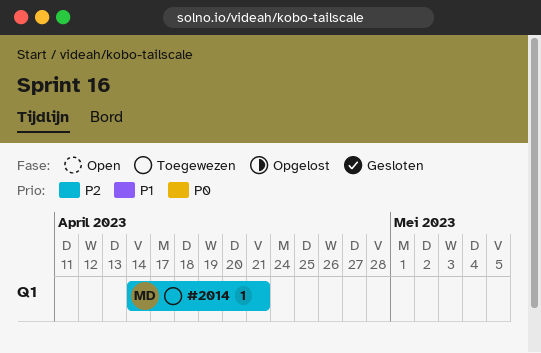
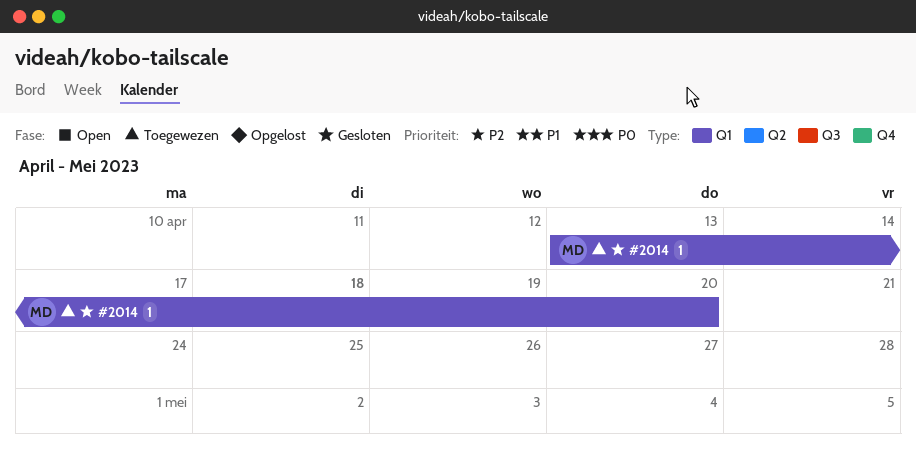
#2014, start: Apr 14 -> Apr 13
#2014, due: Apr 21 -> Apr 20

